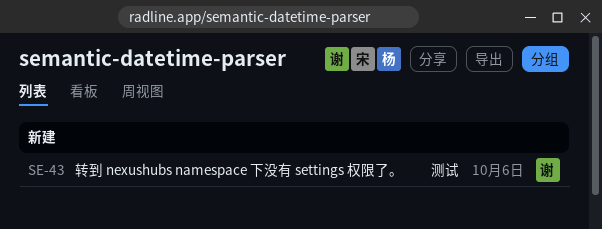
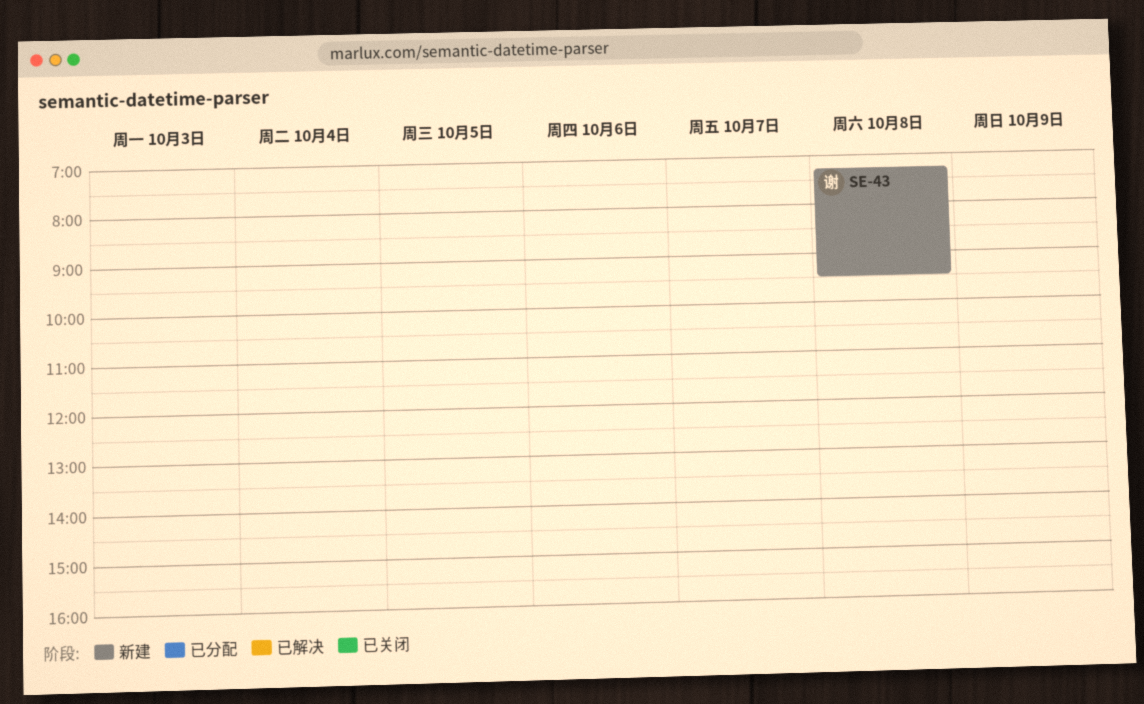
SE-43, day: Oct 6 -> Oct 8

